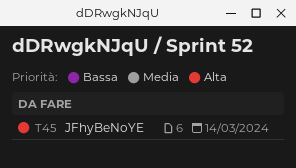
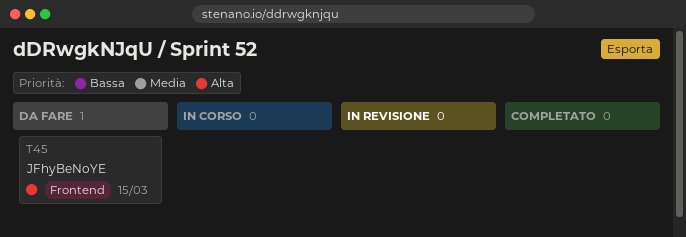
T45, due: Mar 14 -> Mar 15

